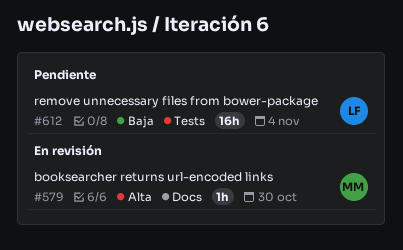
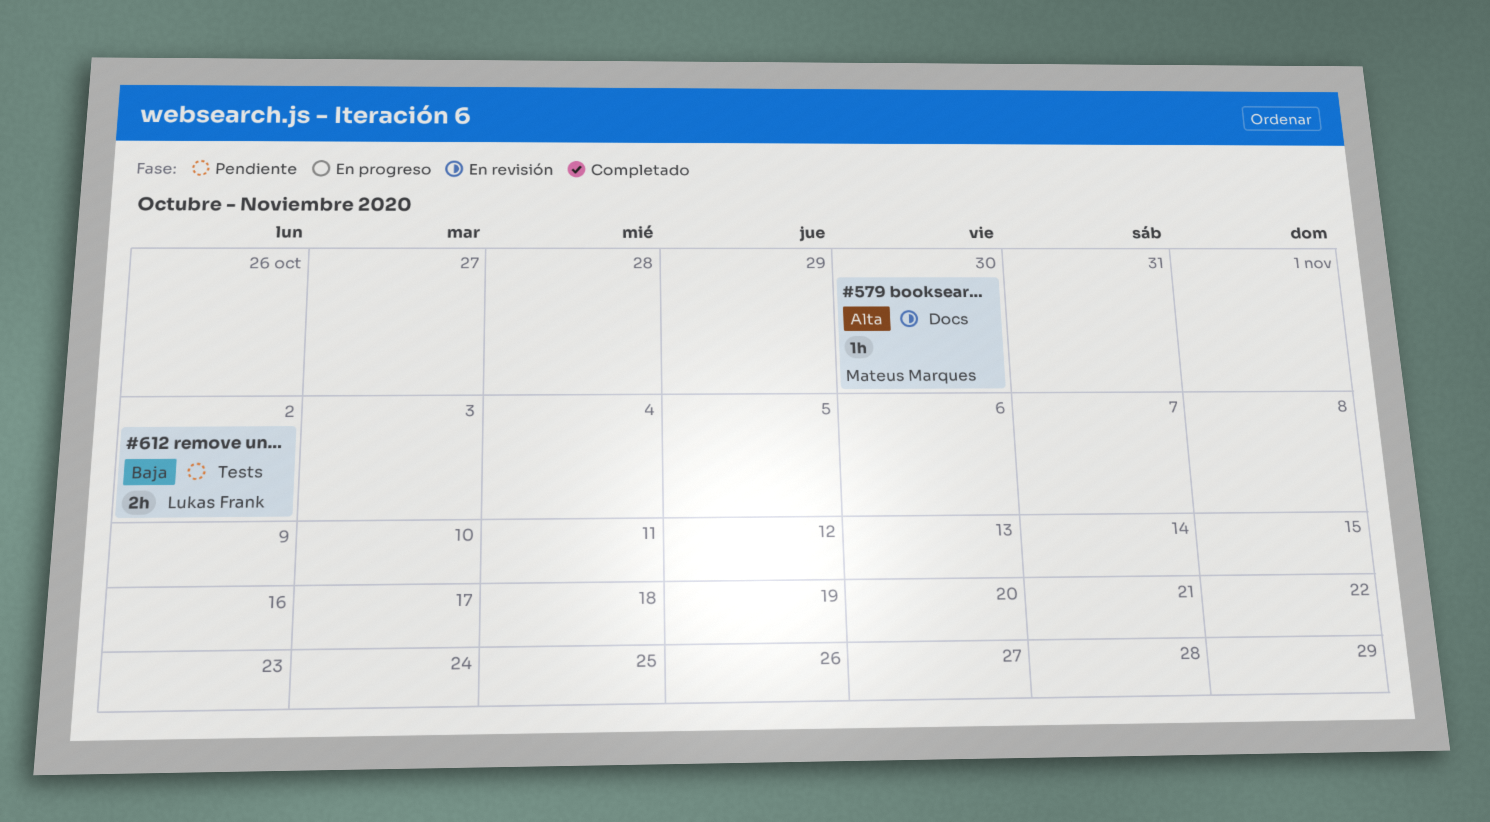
#612, estimate: 16h -> 2h
#612, due: Nov 4 -> Nov 2

